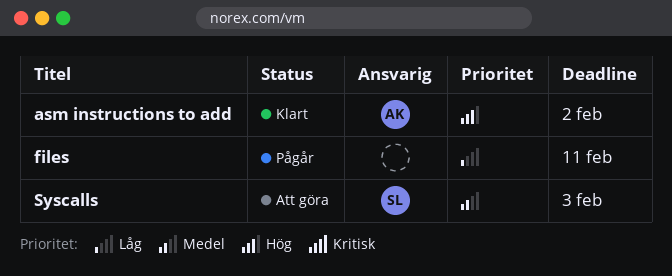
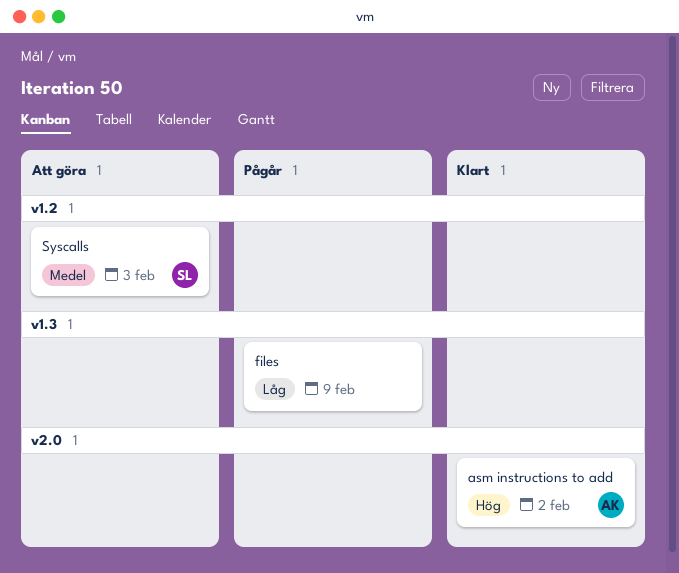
files, due: Feb 11 -> Feb 9

